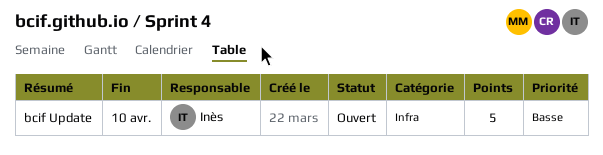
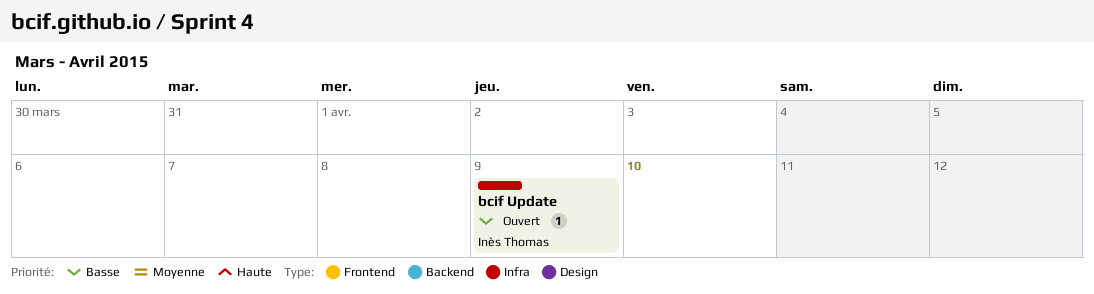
bcif Update, estimate: 5 -> 1
bcif Update, due: Apr 10 -> Apr 9

